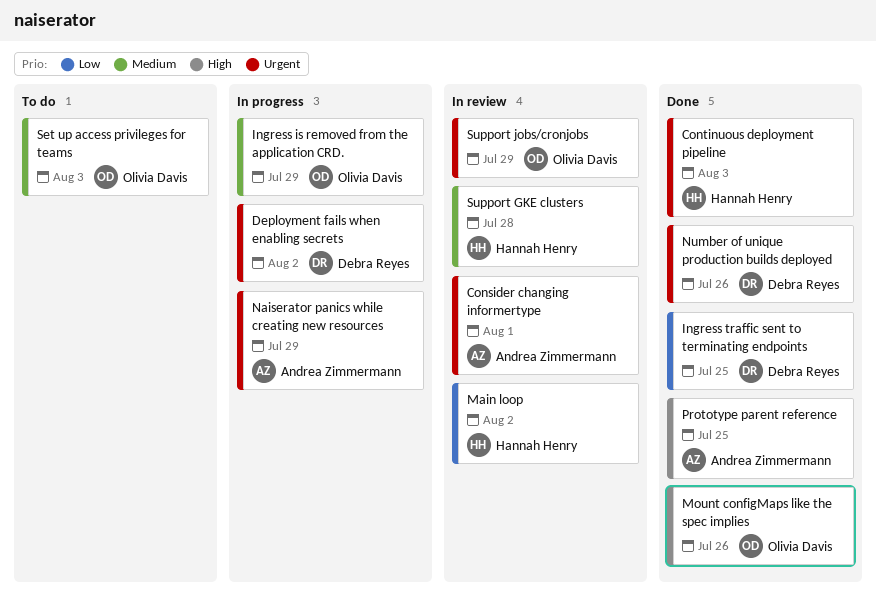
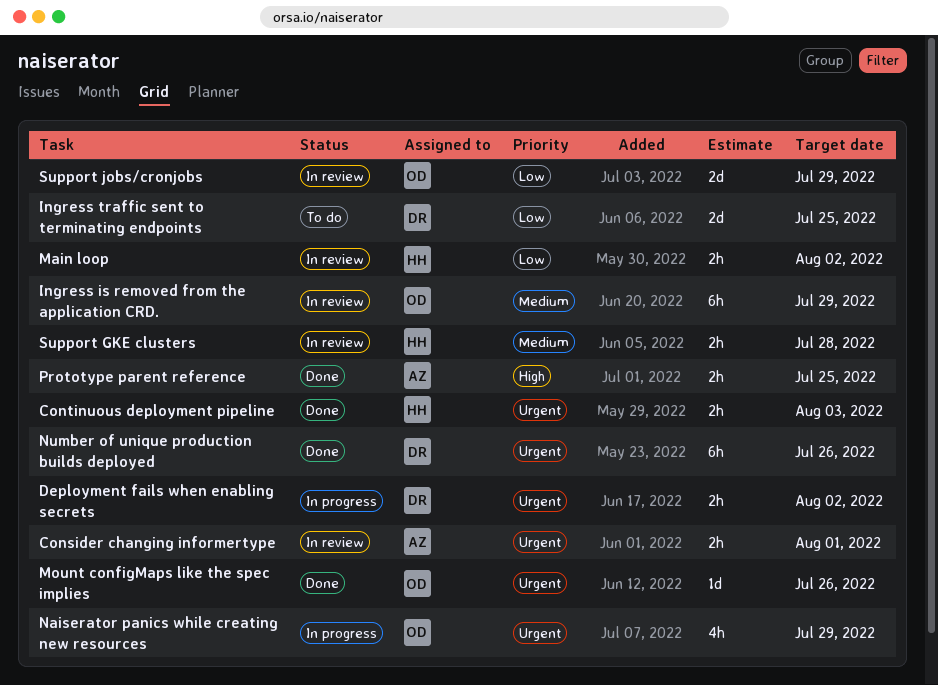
Ingress is removed from the application CRD., status: In progress -> In review
Ingress traffic sent to terminating endpoints, status: Done -> To do
Mount configMaps like the spec implies, priority: High -> Urgent
Naiserator panics while creating new resources, owner: Andrea Zimmermann -> Olivia Davis
Set up access privileges for teams: present -> none
Support jobs/cronjobs, priority: Urgent -> Low

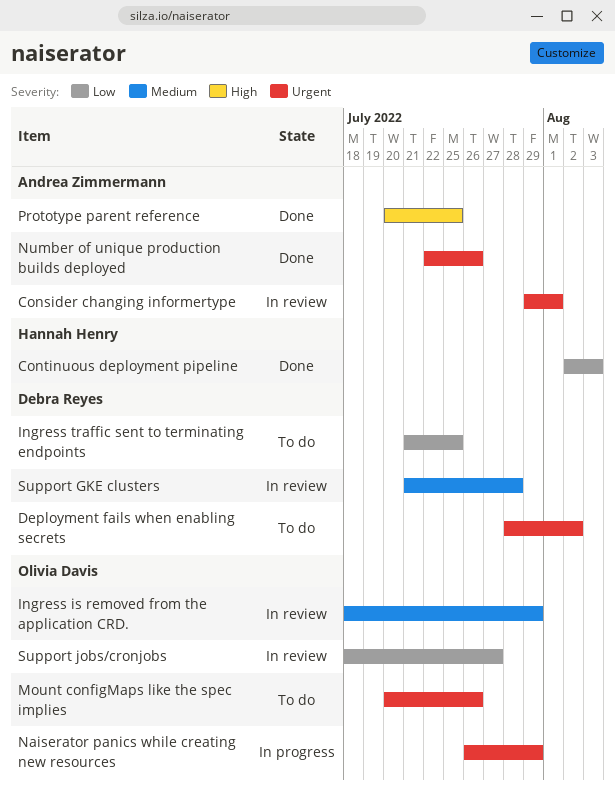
Continuous deployment pipeline, priority: Urgent -> Low
Deployment fails when enabling secrets, status: In progress -> To do
Main loop: present -> none
Mount configMaps like the spec implies, status: Done -> To do
Number of unique production builds deployed, owner: Debra Reyes -> Andrea Zimmermann
Support GKE clusters, owner: Hannah Henry -> Debra Reyes
Support jobs/cronjobs, due: Jul 29 -> Jul 27

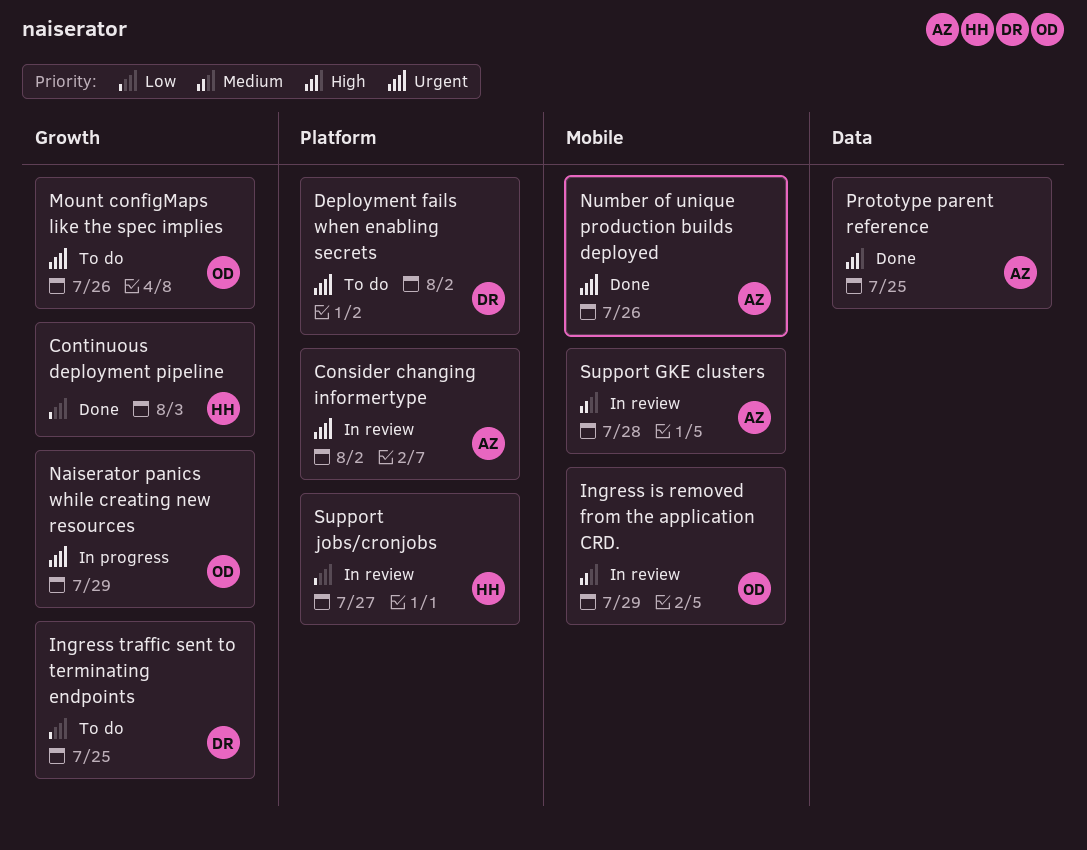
Consider changing informertype, due: Aug 1 -> Aug 2
Support GKE clusters, owner: Debra Reyes -> Andrea Zimmermann
Support jobs/cronjobs, owner: Olivia Davis -> Hannah Henry

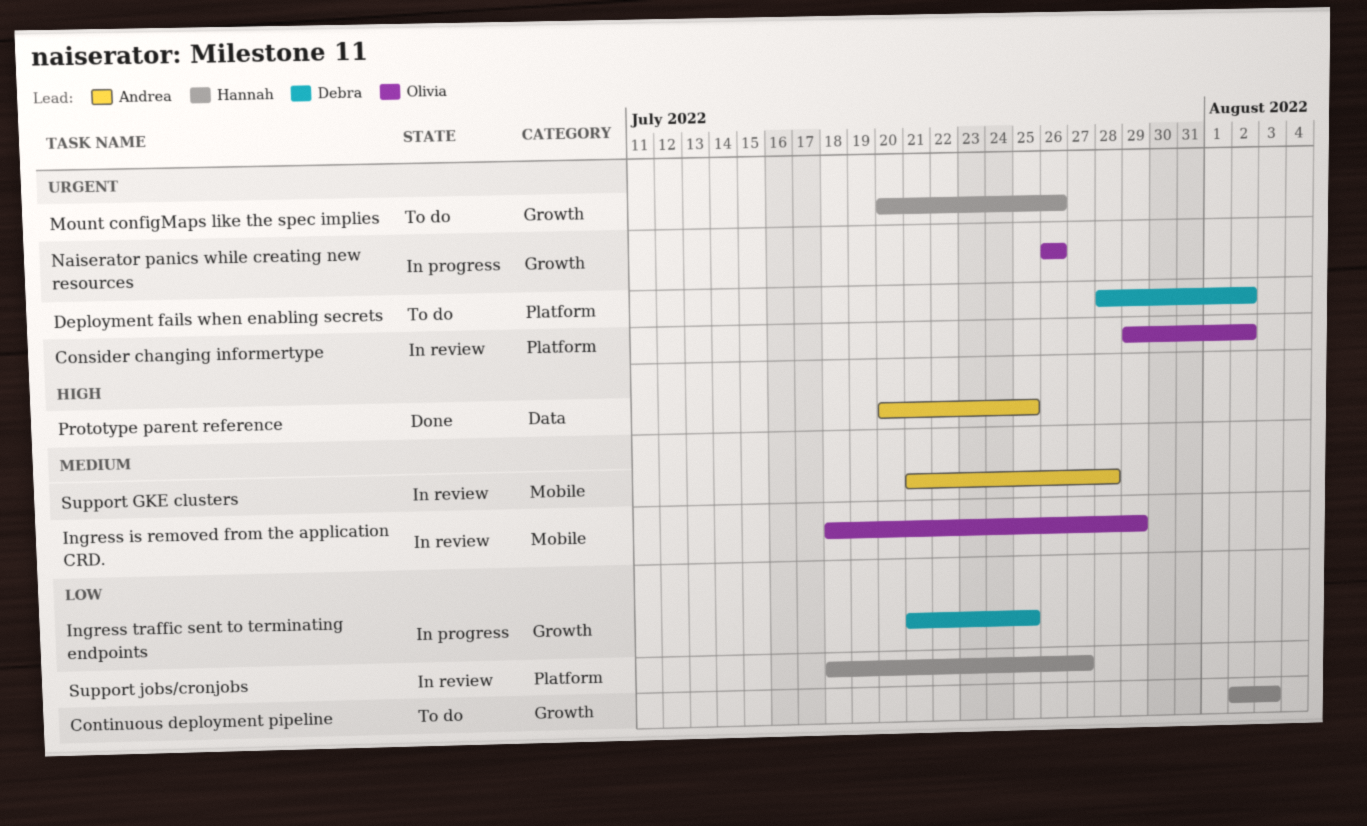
Consider changing informertype, owner: Andrea -> Olivia
Continuous deployment pipeline, status: Done -> To do
Ingress traffic sent to terminating endpoints, status: To do -> In progress
Mount configMaps like the spec implies, owner: Olivia -> Hannah
Naiserator panics while creating new resources, due: Jul 29 -> Jul 26
Number of unique production builds deployed: present -> none

